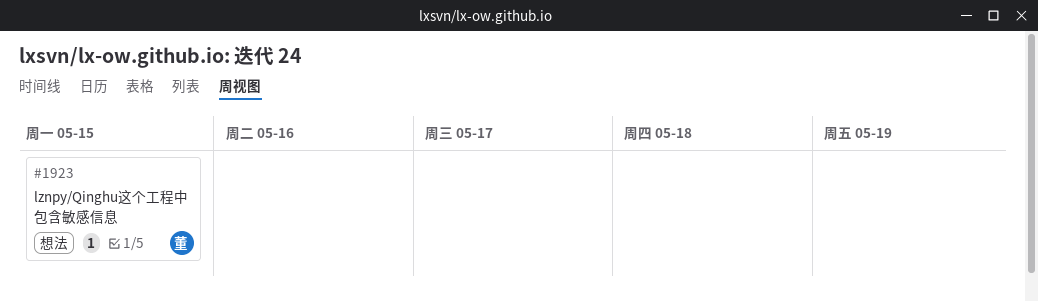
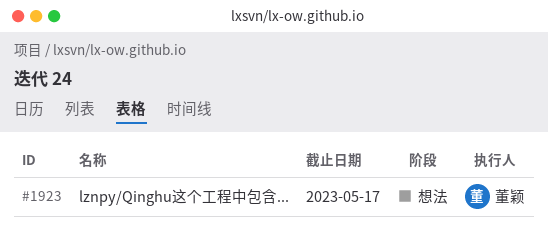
#1923, due: May 15 -> May 17

